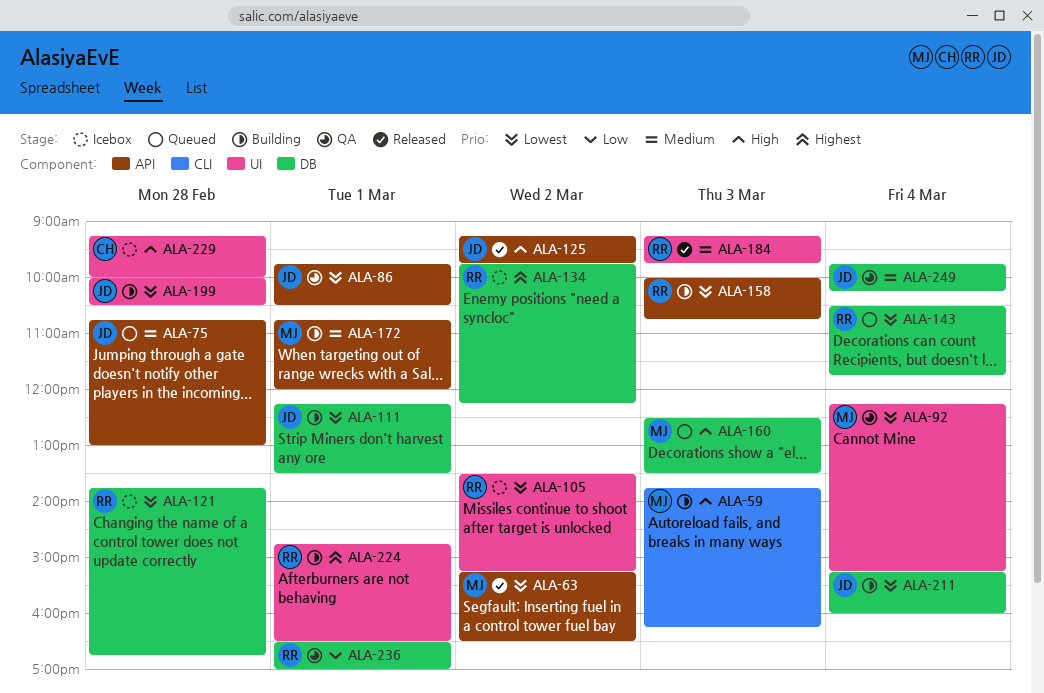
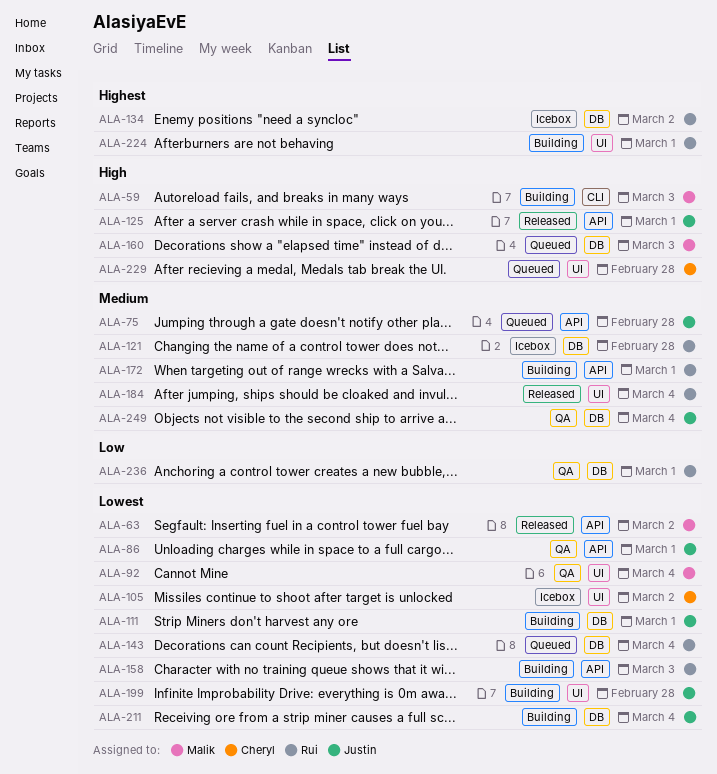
ALA-105, owner: Rui -> Cheryl
ALA-121, priority: Lowest -> Medium
ALA-125, day: Mar 2 -> Mar 1
ALA-172, owner: Malik -> Rui
ALA-184, day: Mar 3 -> Mar 4
ALA-229, status: Icebox -> Queued

